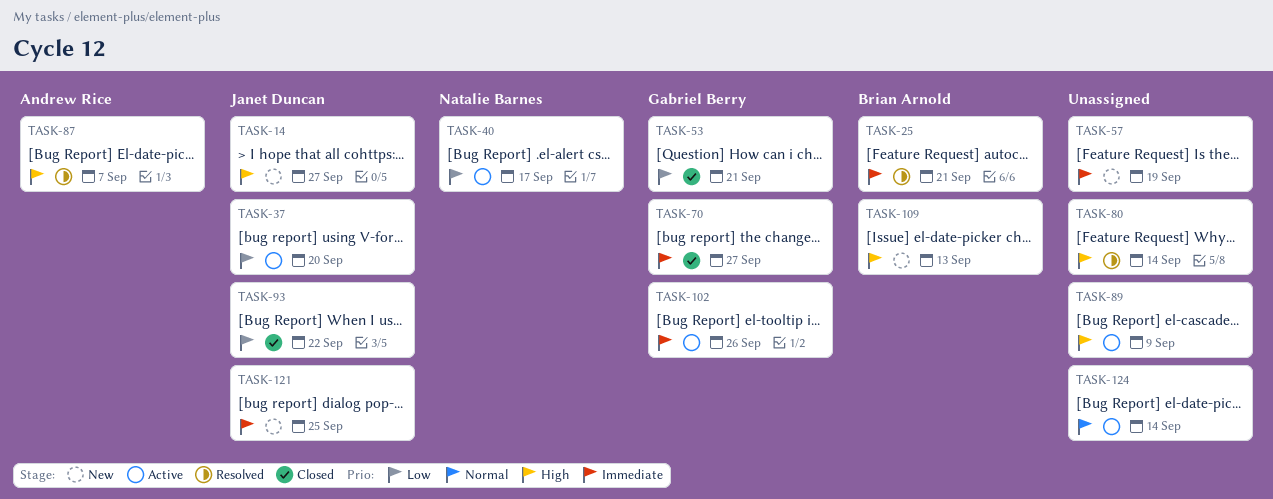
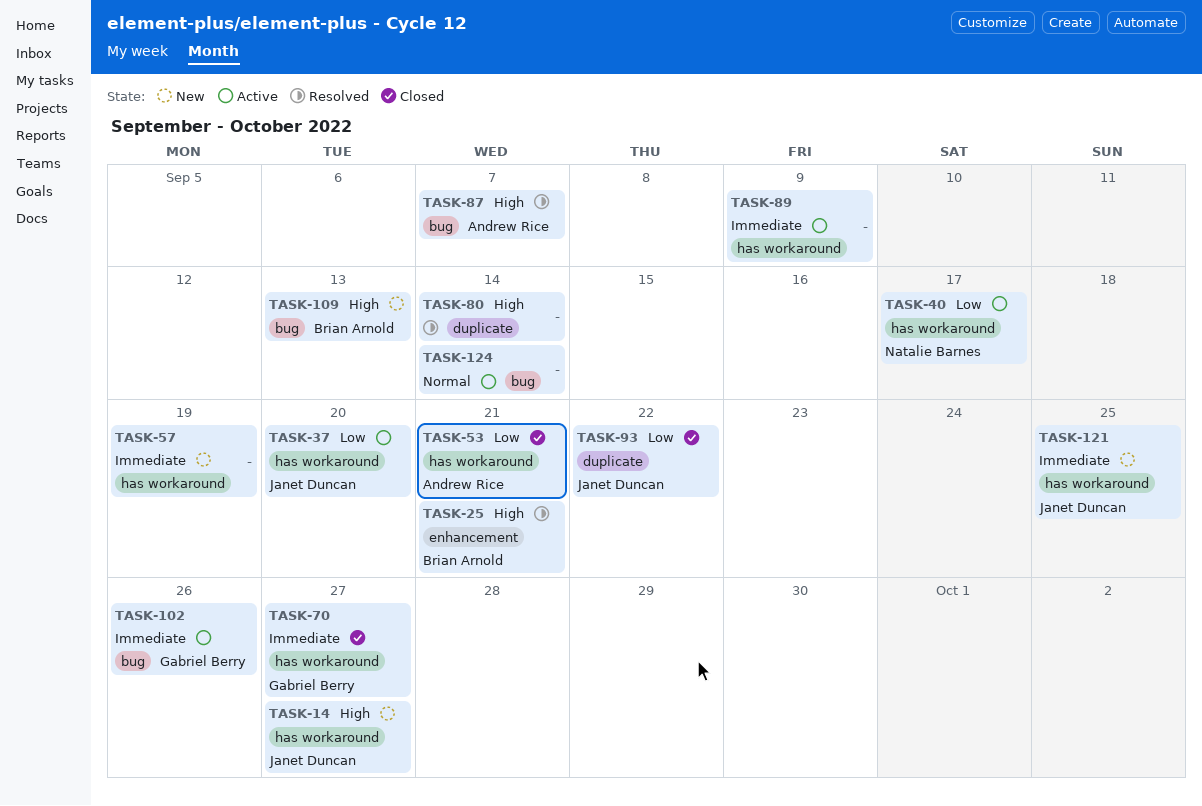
TASK-25, priority: Immediate -> High
TASK-53, owner: Gabriel Berry -> Andrew Rice
TASK-89, priority: High -> Immediate

